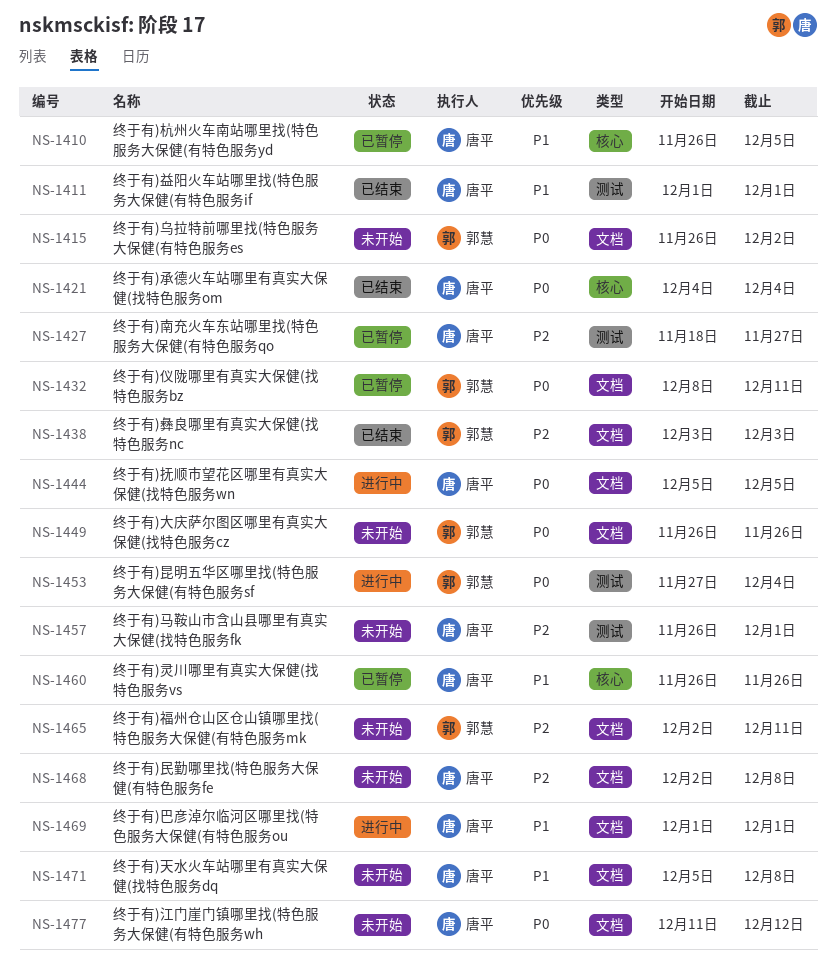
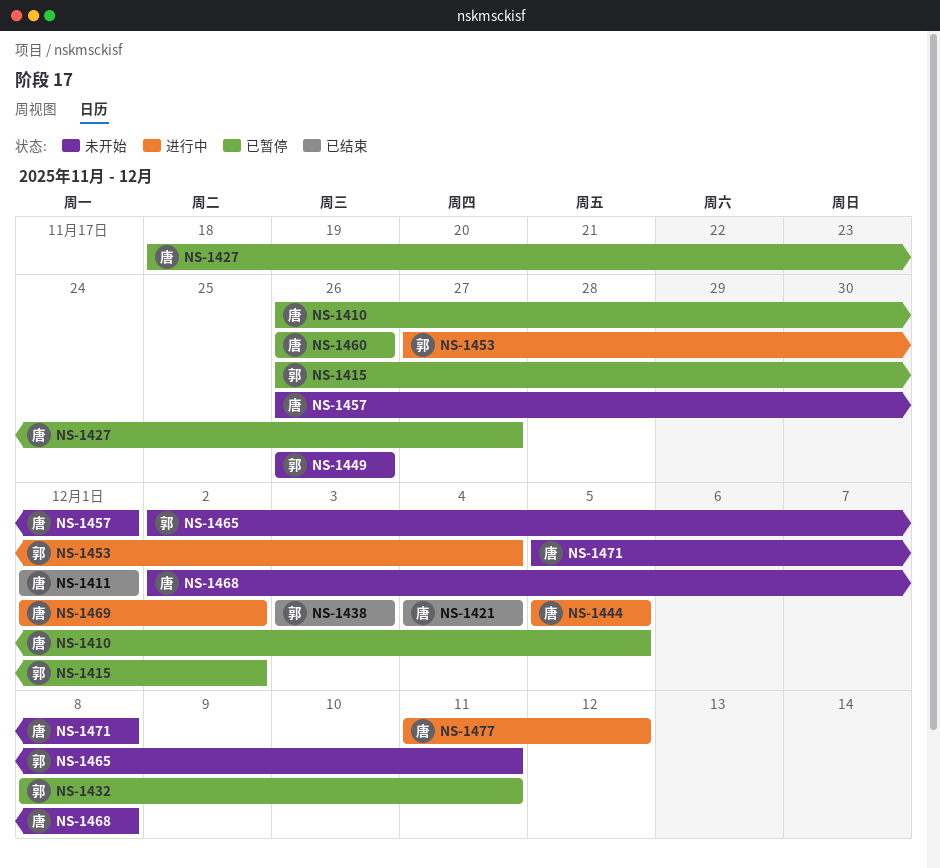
NS-1415, status: 未开始 -> 已暂停
NS-1469, due: Dec 1 -> Dec 2
NS-1477, status: 未开始 -> 进行中

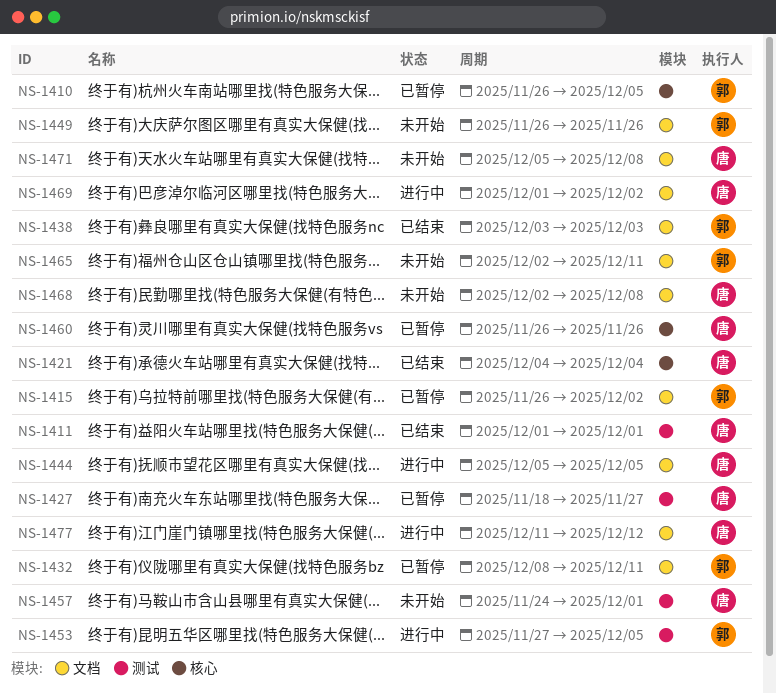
NS-1410, owner: 唐 -> 郭
NS-1453, due: Dec 4 -> Dec 5
NS-1457, start: Nov 26 -> Nov 24

